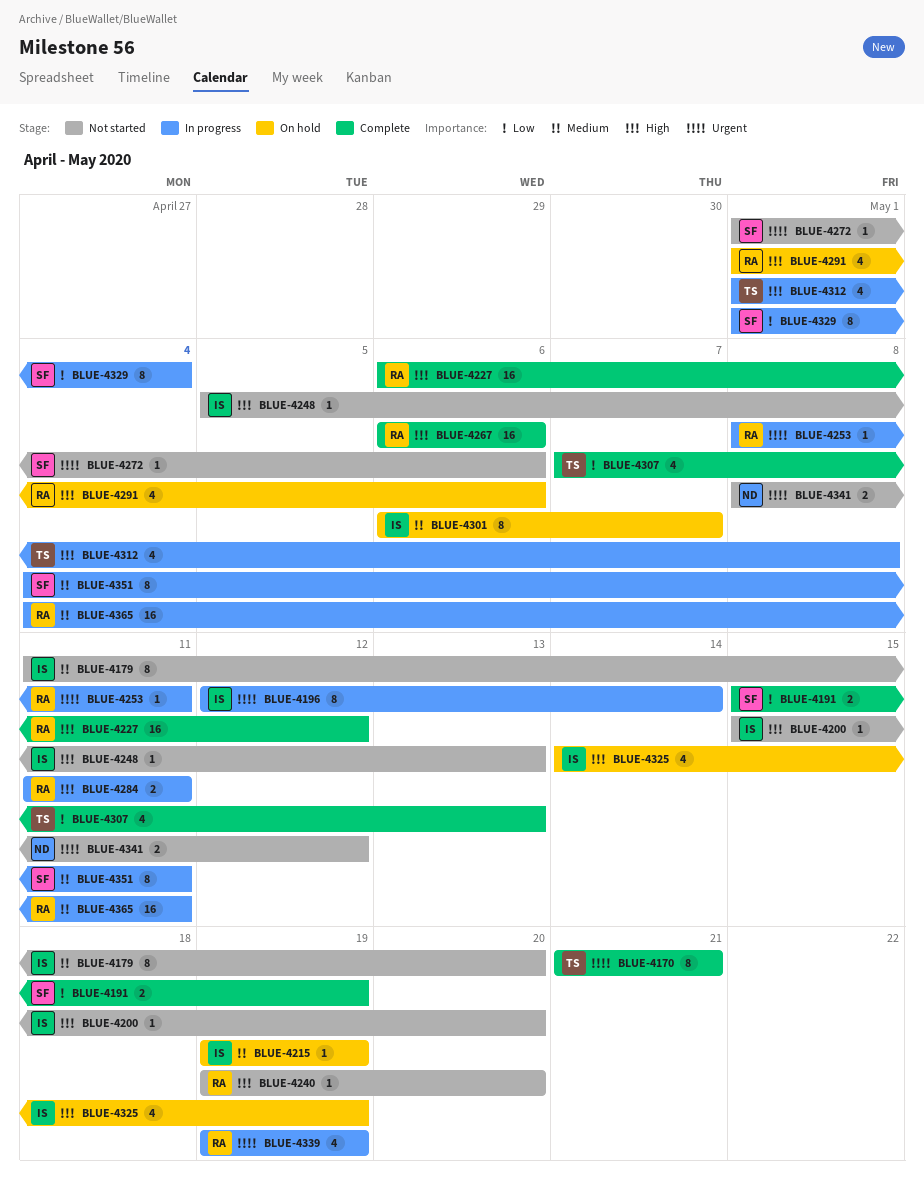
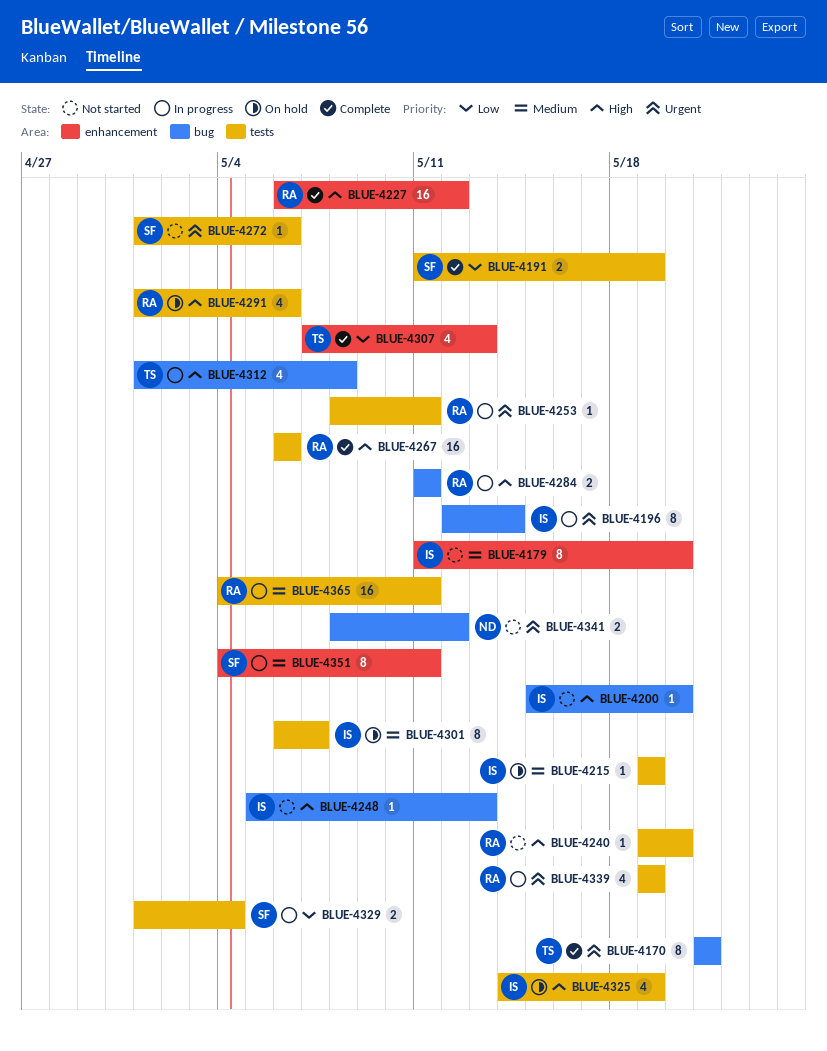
BLUE-4191, start: May 15 -> May 11
BLUE-4329, estimate: 8 -> 2

